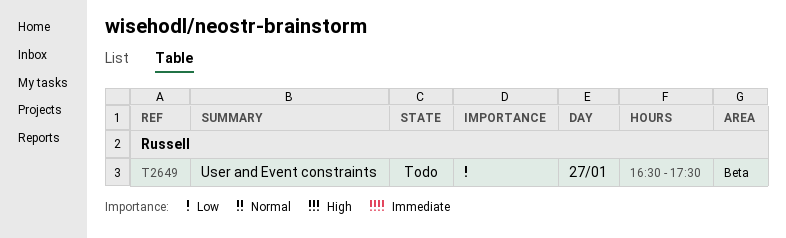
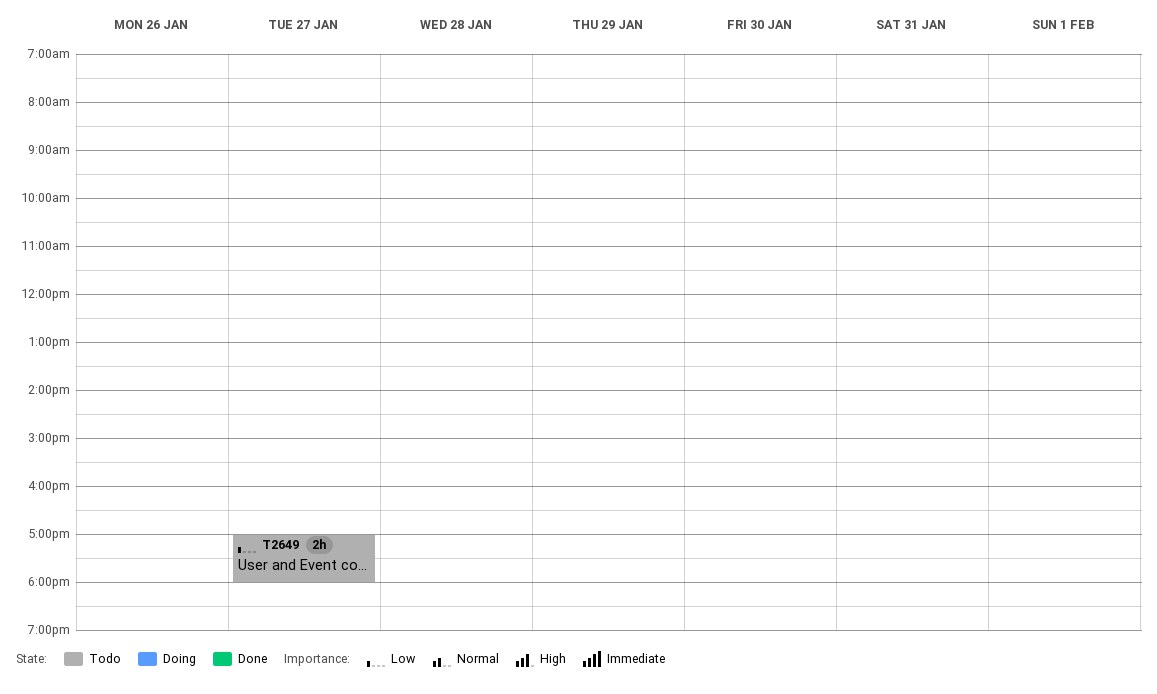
T2649, begins: 16:30 -> 17:00
T2649, ends: 17:30 -> 18:00

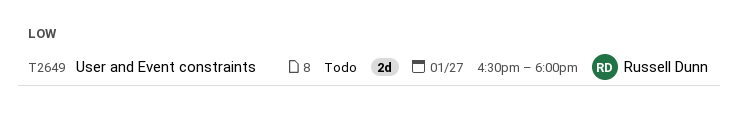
T2649, estimate: 2h -> 2d
T2649, begins: 17:00 -> 16:30

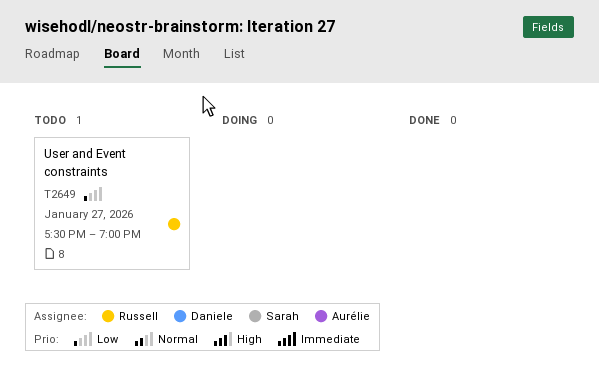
T2649, begins: 16:30 -> 17:30
T2649, ends: 18:00 -> 19:00

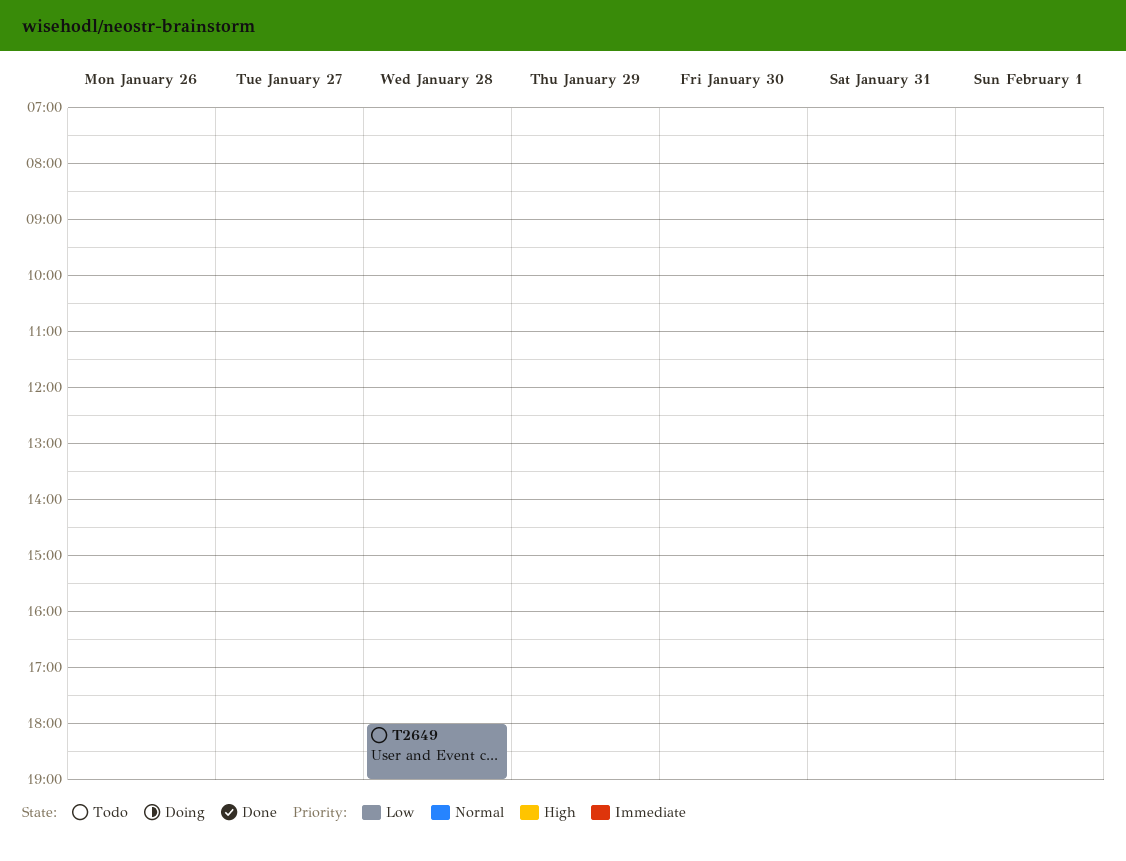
T2649, day: Jan 27 -> Jan 28
T2649, begins: 17:30 -> 18:00

